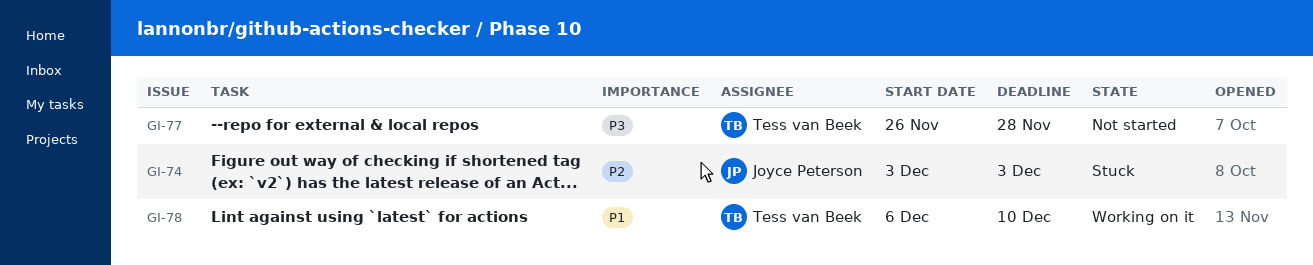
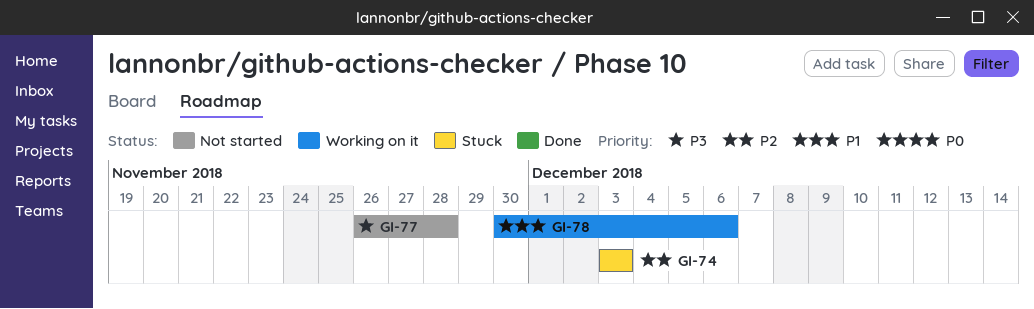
GI-78, start: Dec 6 -> Nov 30
GI-78, due: Dec 10 -> Dec 6

